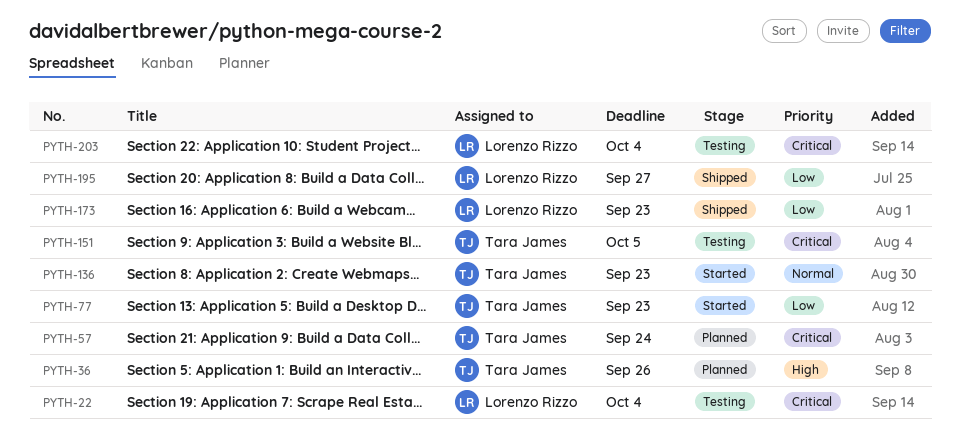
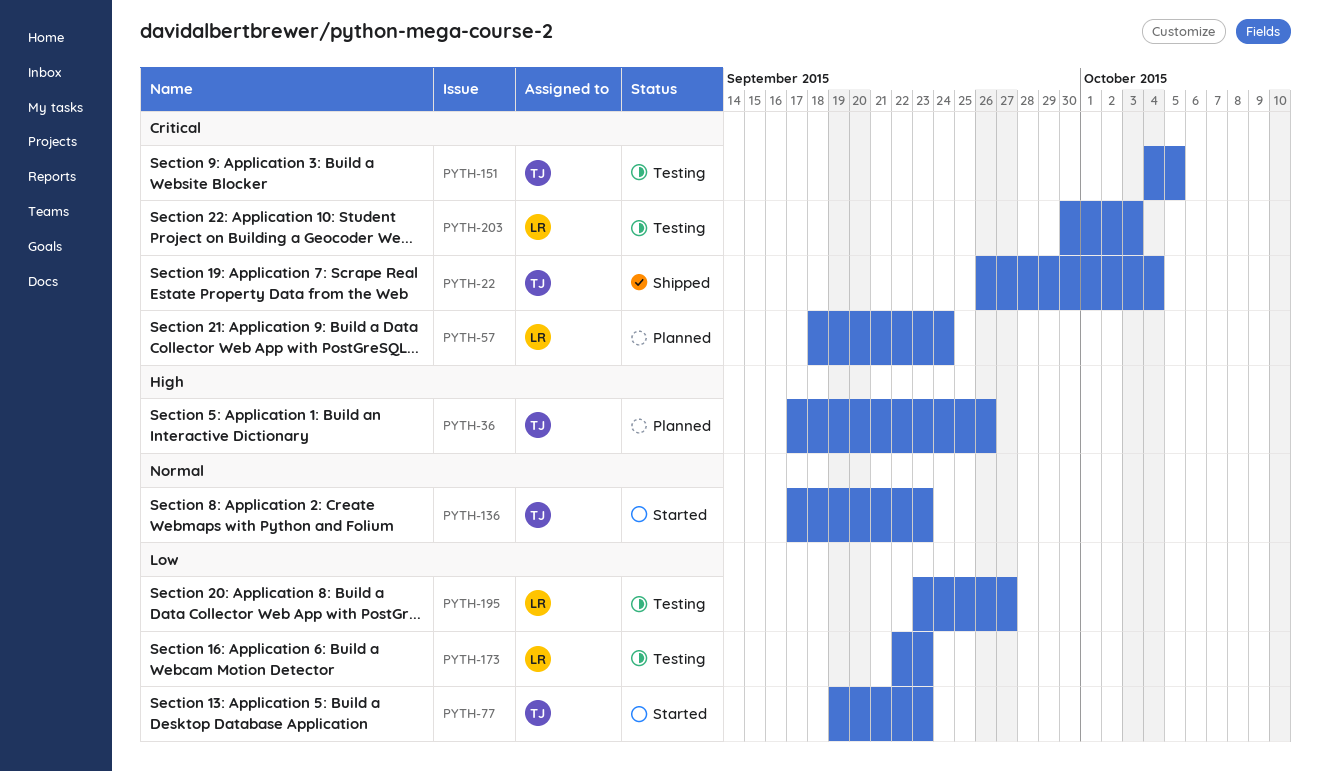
PYTH-22, status: Testing -> Shipped
PYTH-22, owner: Lorenzo Rizzo -> Tara James
PYTH-57, owner: Tara James -> Lorenzo Rizzo
PYTH-173, status: Shipped -> Testing
PYTH-195, status: Shipped -> Testing
PYTH-203, due: Oct 4 -> Oct 3

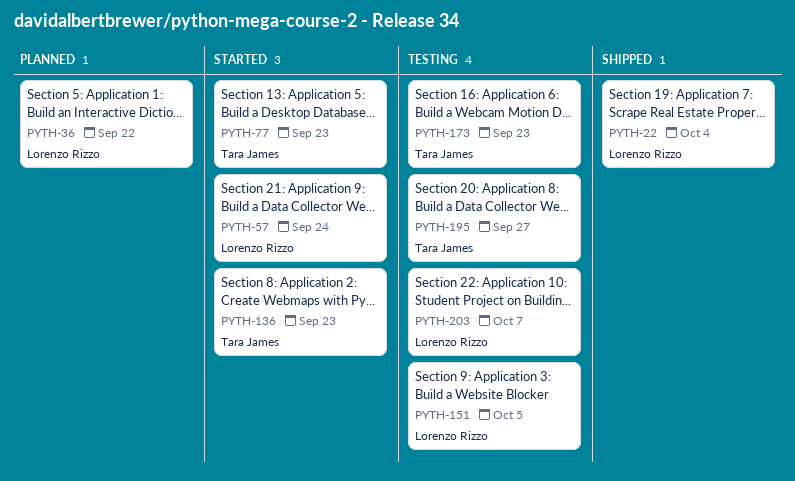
PYTH-22, owner: Tara James -> Lorenzo Rizzo
PYTH-36, owner: Tara James -> Lorenzo Rizzo
PYTH-36, due: Sep 26 -> Sep 22
PYTH-57, status: Planned -> Started
PYTH-151, owner: Tara James -> Lorenzo Rizzo
PYTH-173, owner: Lorenzo Rizzo -> Tara James
PYTH-195, owner: Lorenzo Rizzo -> Tara James
PYTH-203, due: Oct 3 -> Oct 7

